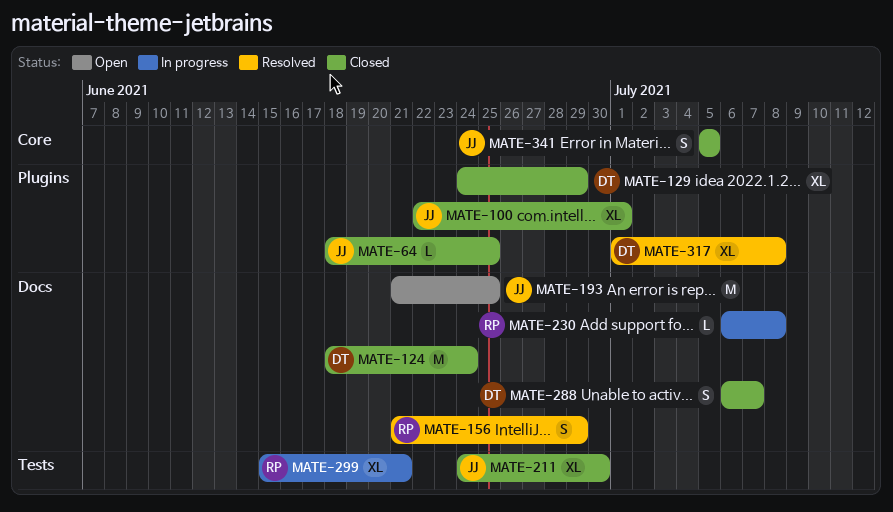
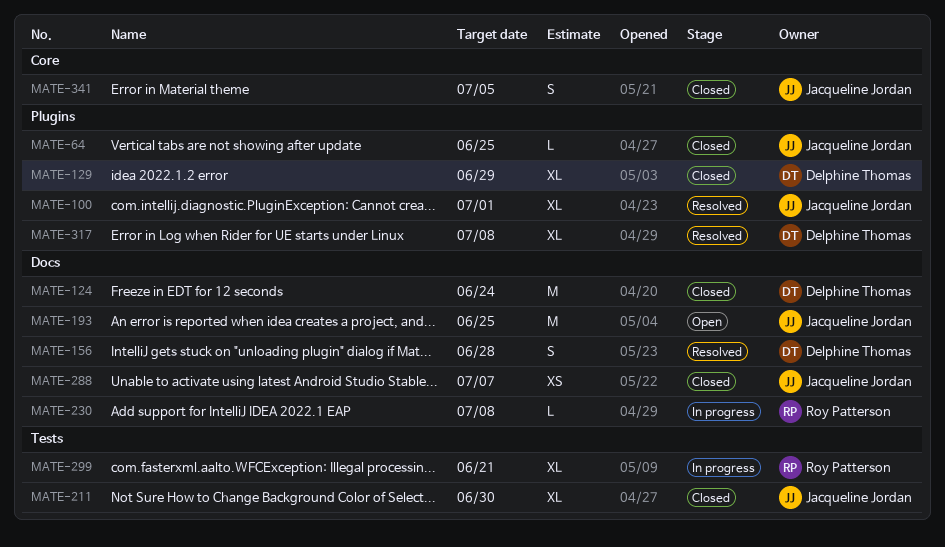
MATE-100, status: Closed -> Resolved
MATE-156, owner: Roy Patterson -> Delphine Thomas
MATE-156, due: Jun 29 -> Jun 28
MATE-288, owner: Delphine Thomas -> Jacqueline Jordan
MATE-288, estimate: S -> XS

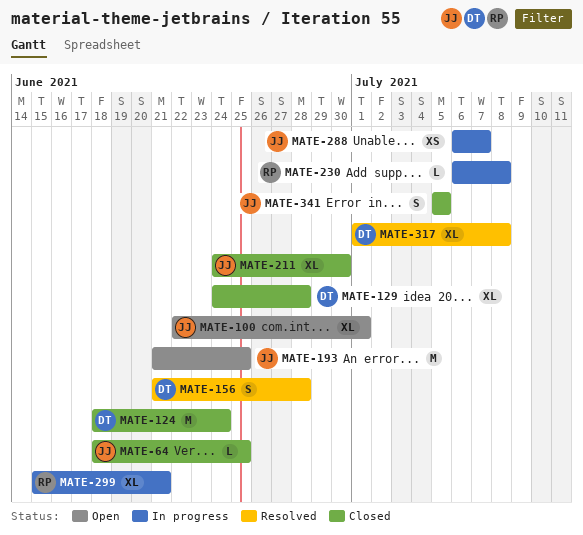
MATE-100, status: Resolved -> Open
MATE-129, due: Jun 29 -> Jun 28
MATE-288, status: Closed -> In progress

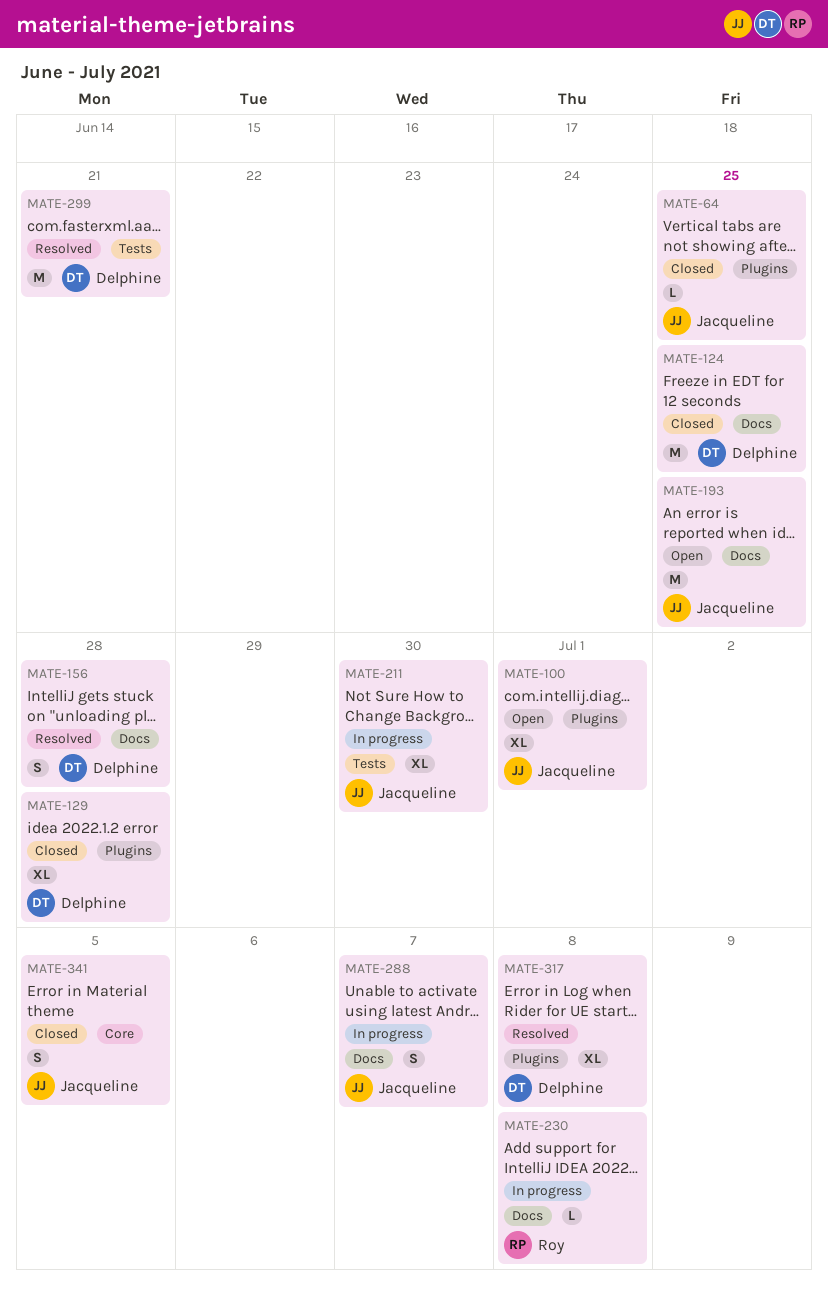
MATE-124, due: Jun 24 -> Jun 25
MATE-211, status: Closed -> In progress
MATE-288, estimate: XS -> S
MATE-299, status: In progress -> Resolved
MATE-299, owner: Roy -> Delphine
MATE-299, estimate: XL -> M

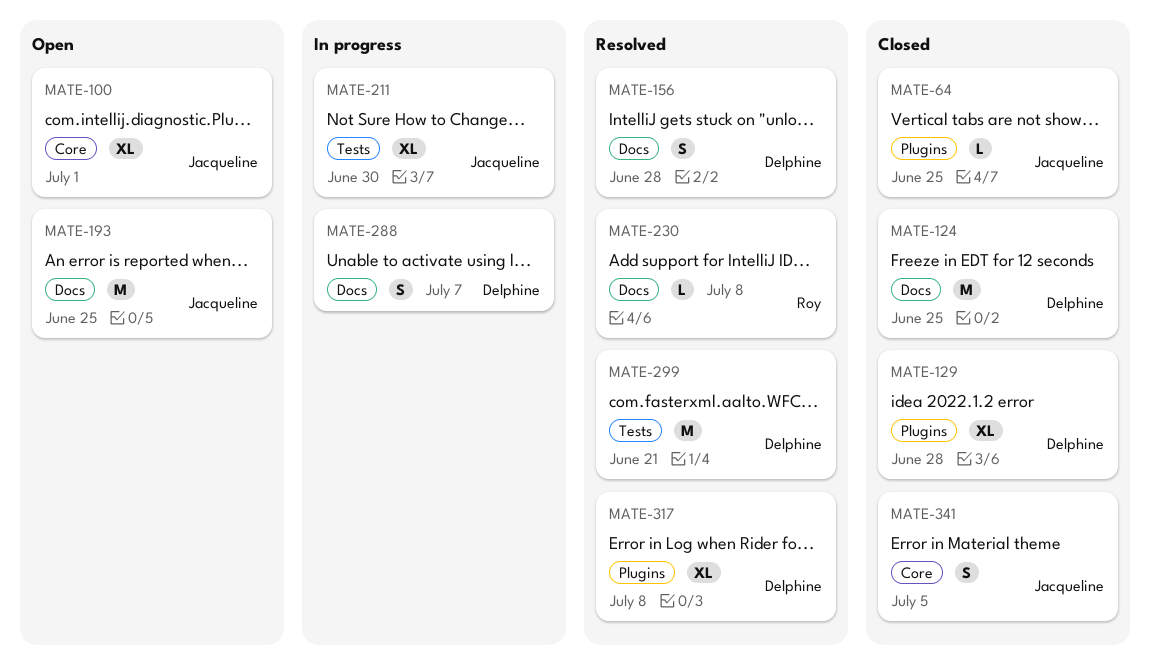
MATE-100, label: Plugins -> Core
MATE-230, status: In progress -> Resolved
MATE-288, owner: Jacqueline -> Delphine

